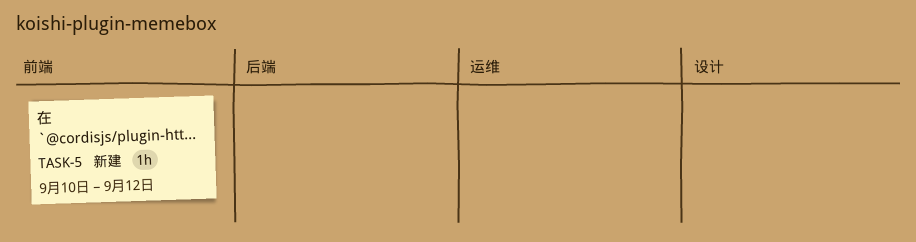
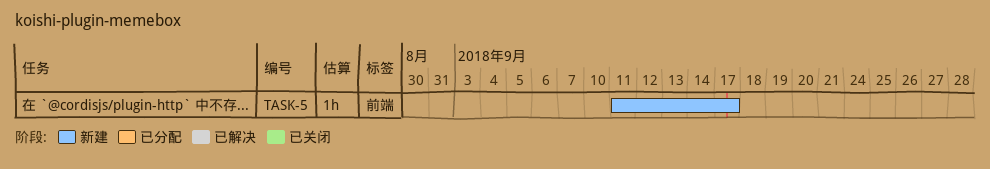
TASK-5, start: Sep 10 -> Sep 11
TASK-5, due: Sep 12 -> Sep 17

